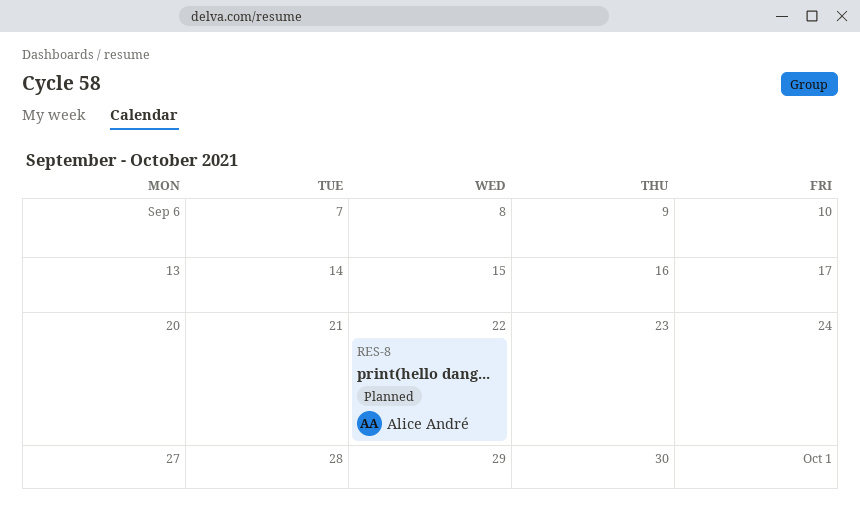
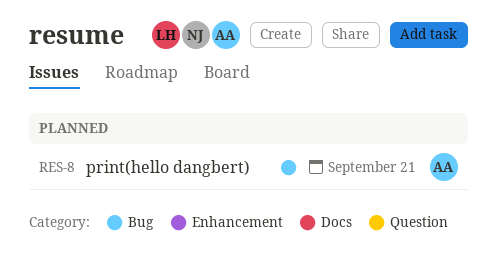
RES-8, due: Sep 22 -> Sep 21

